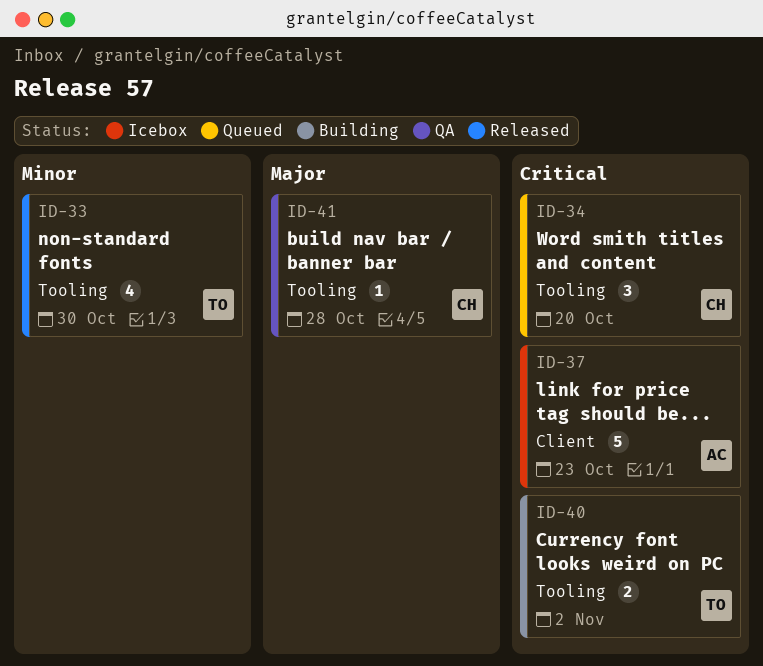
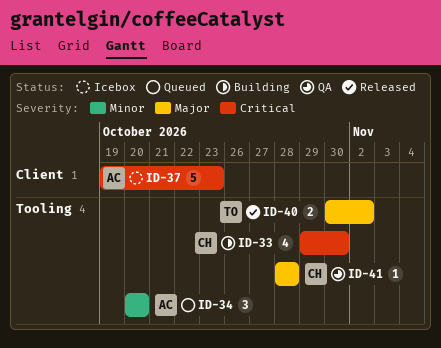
ID-33, status: Released -> Building
ID-33, owner: TO -> CH
ID-33, priority: Minor -> Critical
ID-34, owner: CH -> AC
ID-34, priority: Critical -> Minor
ID-40, status: Building -> Released
ID-40, priority: Critical -> Major

